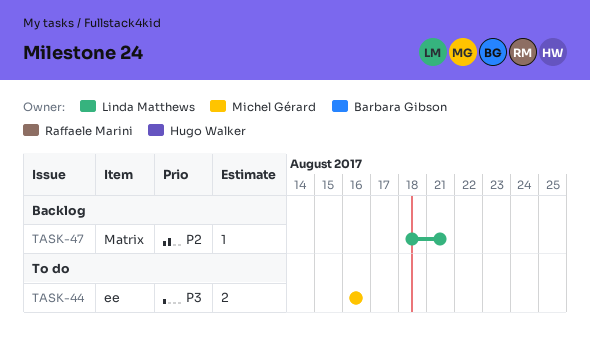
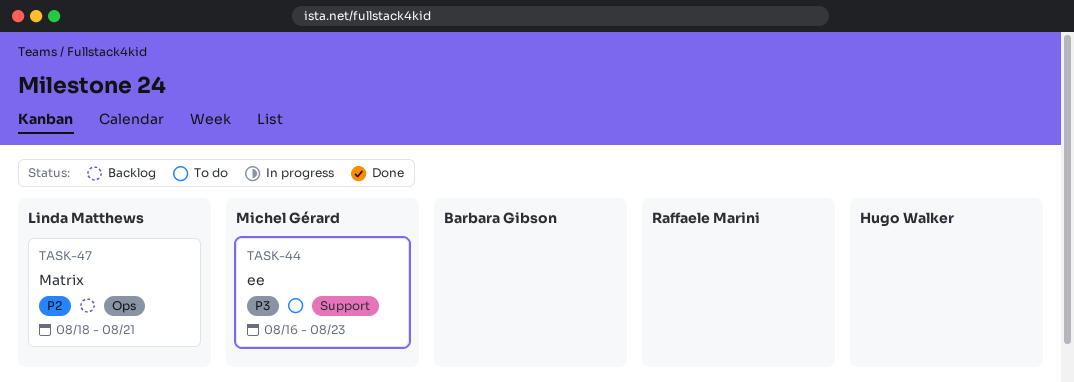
TASK-44, due: Aug 16 -> Aug 23

